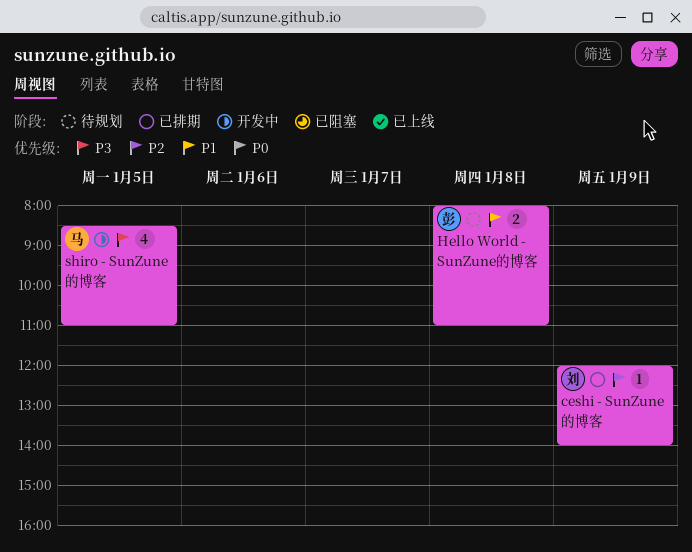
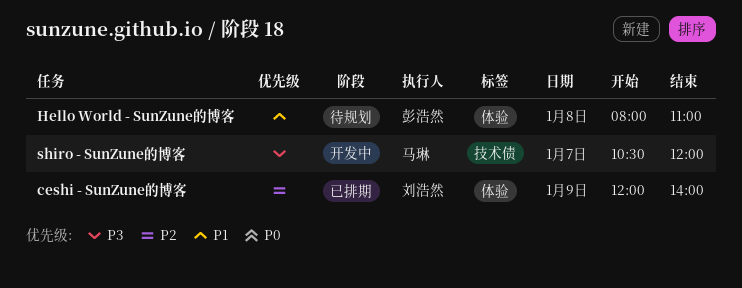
shiro - SunZune的博客, day: Jan 5 -> Jan 7
shiro - SunZune的博客, begins: 08:30 -> 10:30
shiro - SunZune的博客, ends: 11:00 -> 12:00

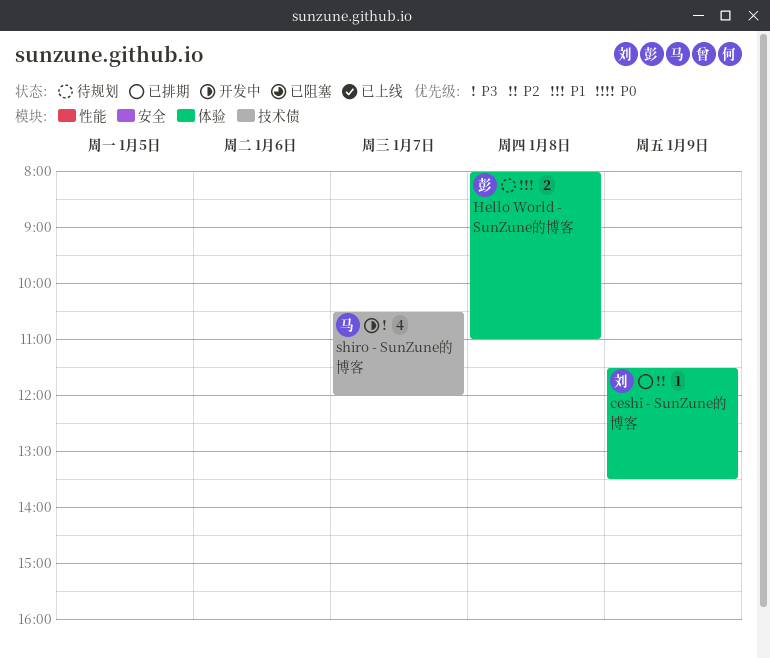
ceshi - SunZune的博客, begins: 12:00 -> 11:30
ceshi - SunZune的博客, ends: 14:00 -> 13:30

